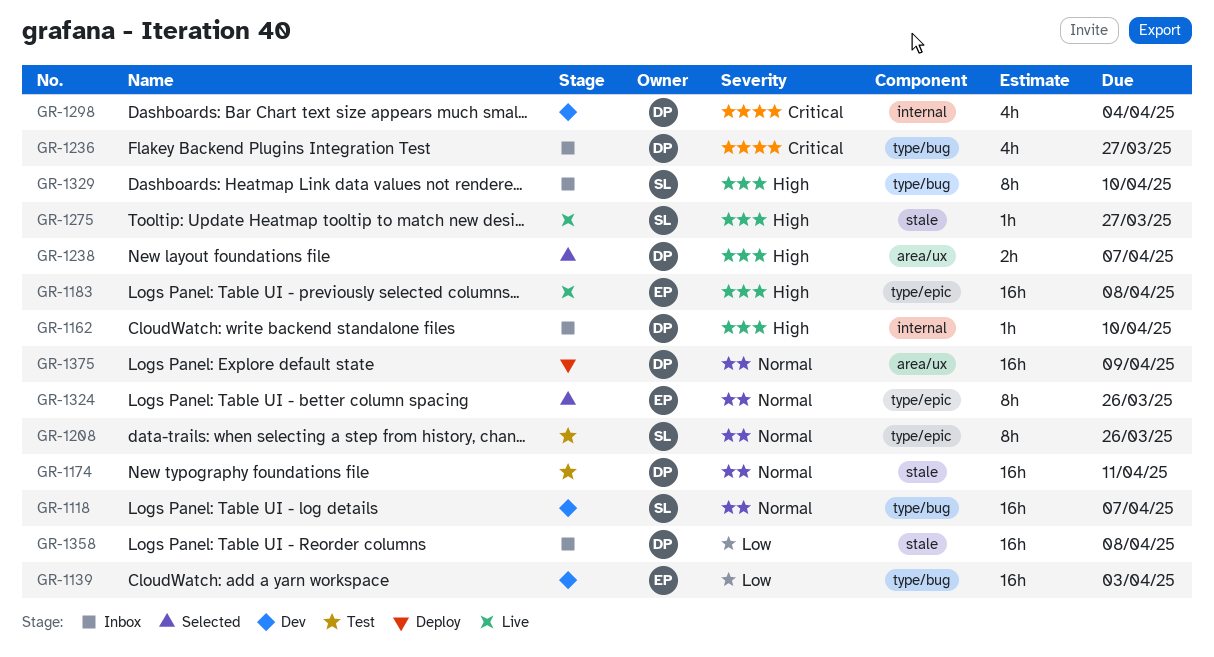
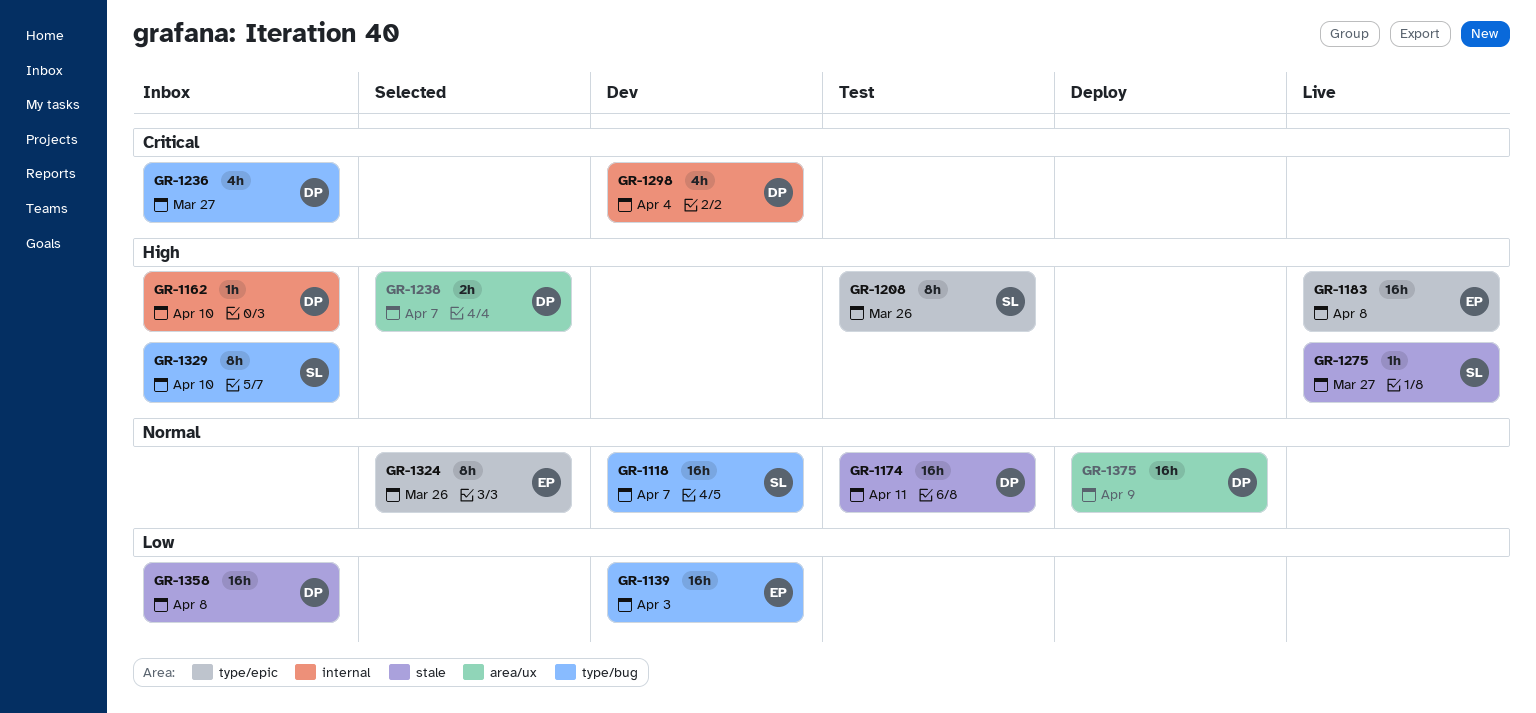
GR-1208, priority: Normal -> High

